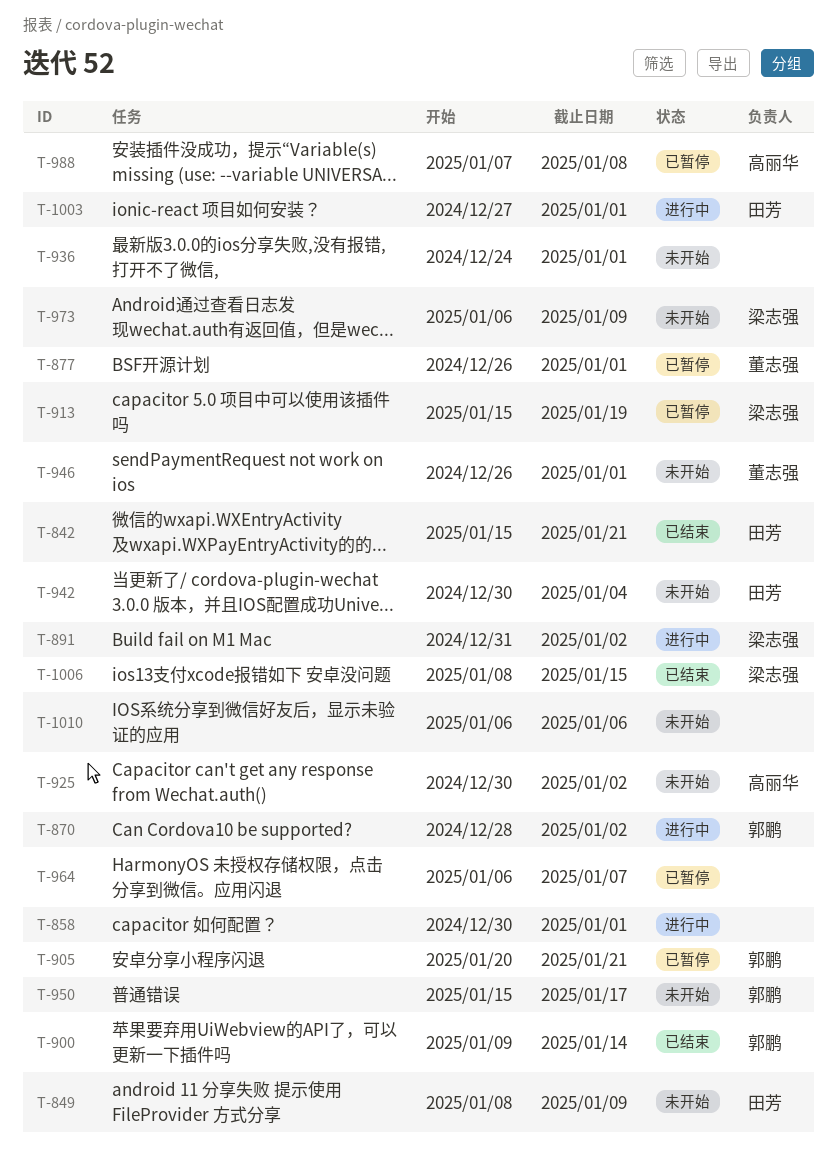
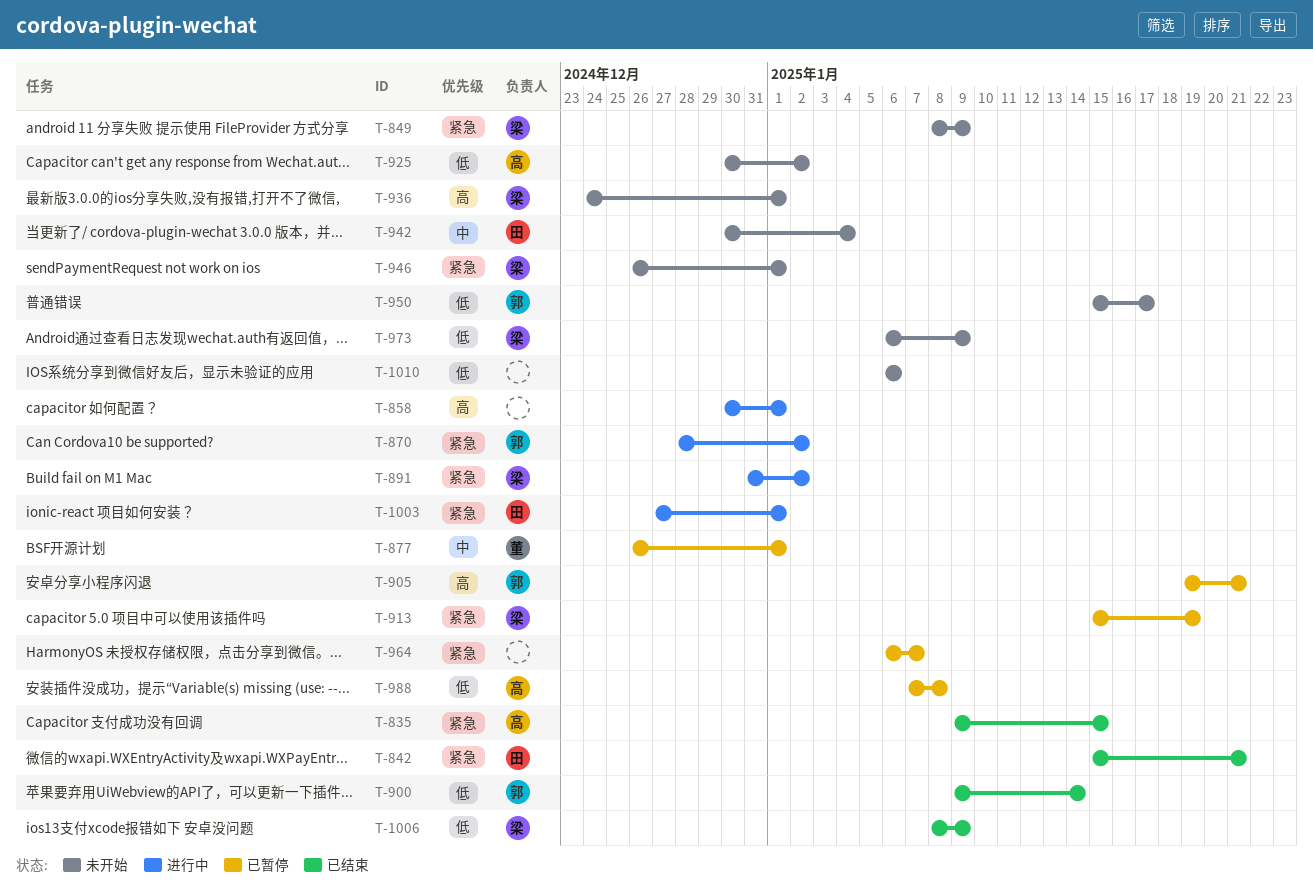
T-835: none -> present
T-849, owner: 田芳 -> 梁志强
T-905, start: Jan 20 -> Jan 19
T-936, owner: none -> 梁志强
T-946, owner: 董志强 -> 梁志强
T-1006, due: Jan 15 -> Jan 9

